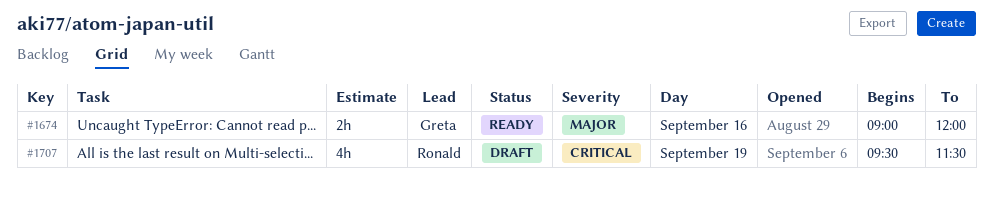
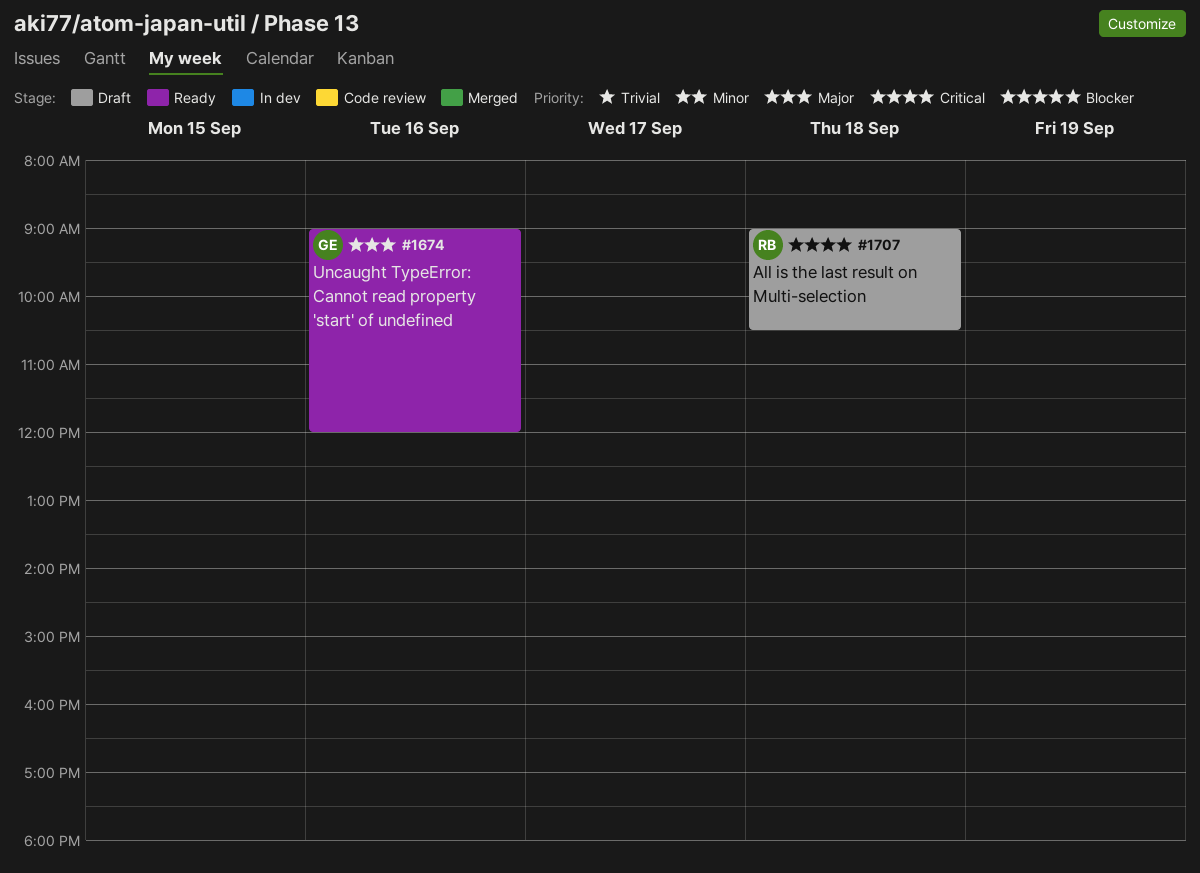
#1707, day: Sep 19 -> Sep 18
#1707, begins: 09:30 -> 09:00
#1707, ends: 11:30 -> 10:30

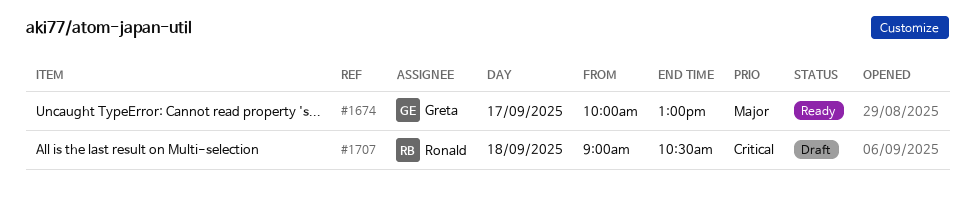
#1674, day: Sep 16 -> Sep 17
#1674, begins: 09:00 -> 10:00
#1674, ends: 12:00 -> 13:00

